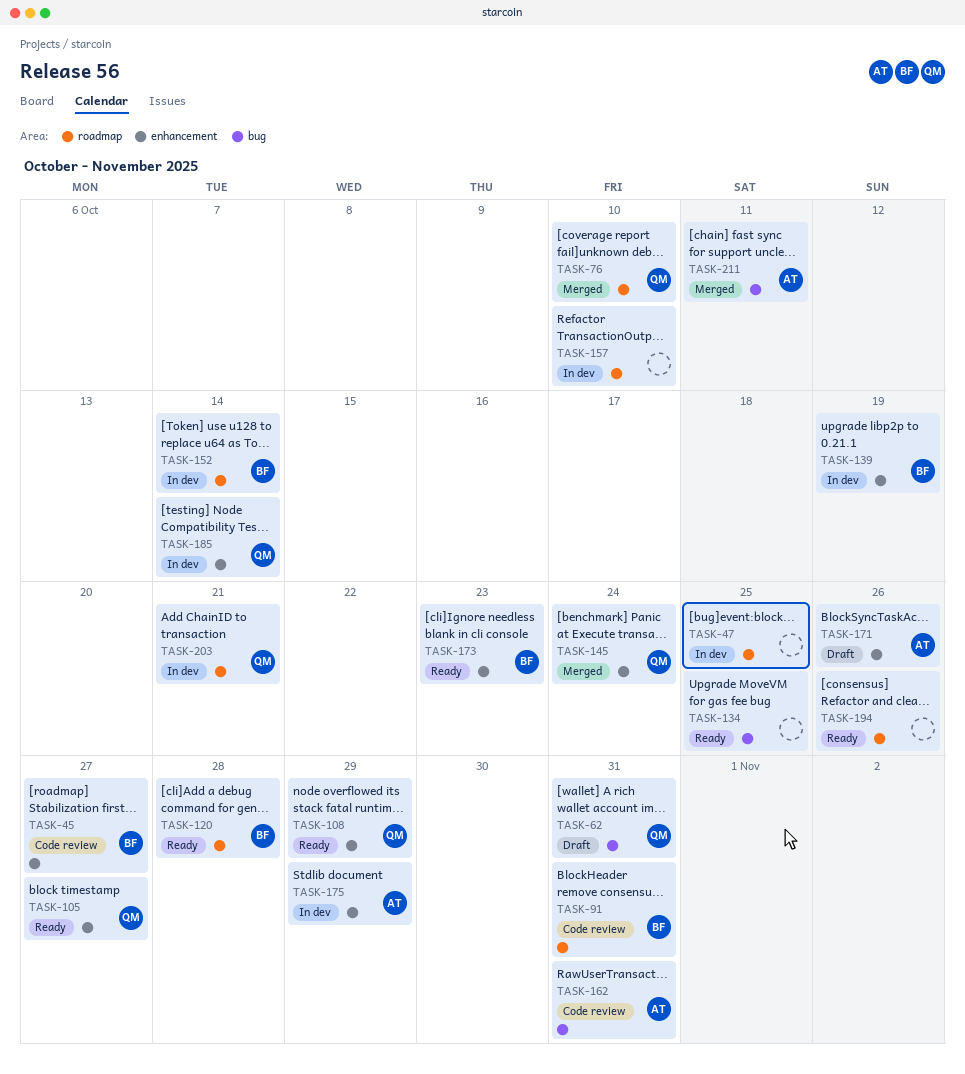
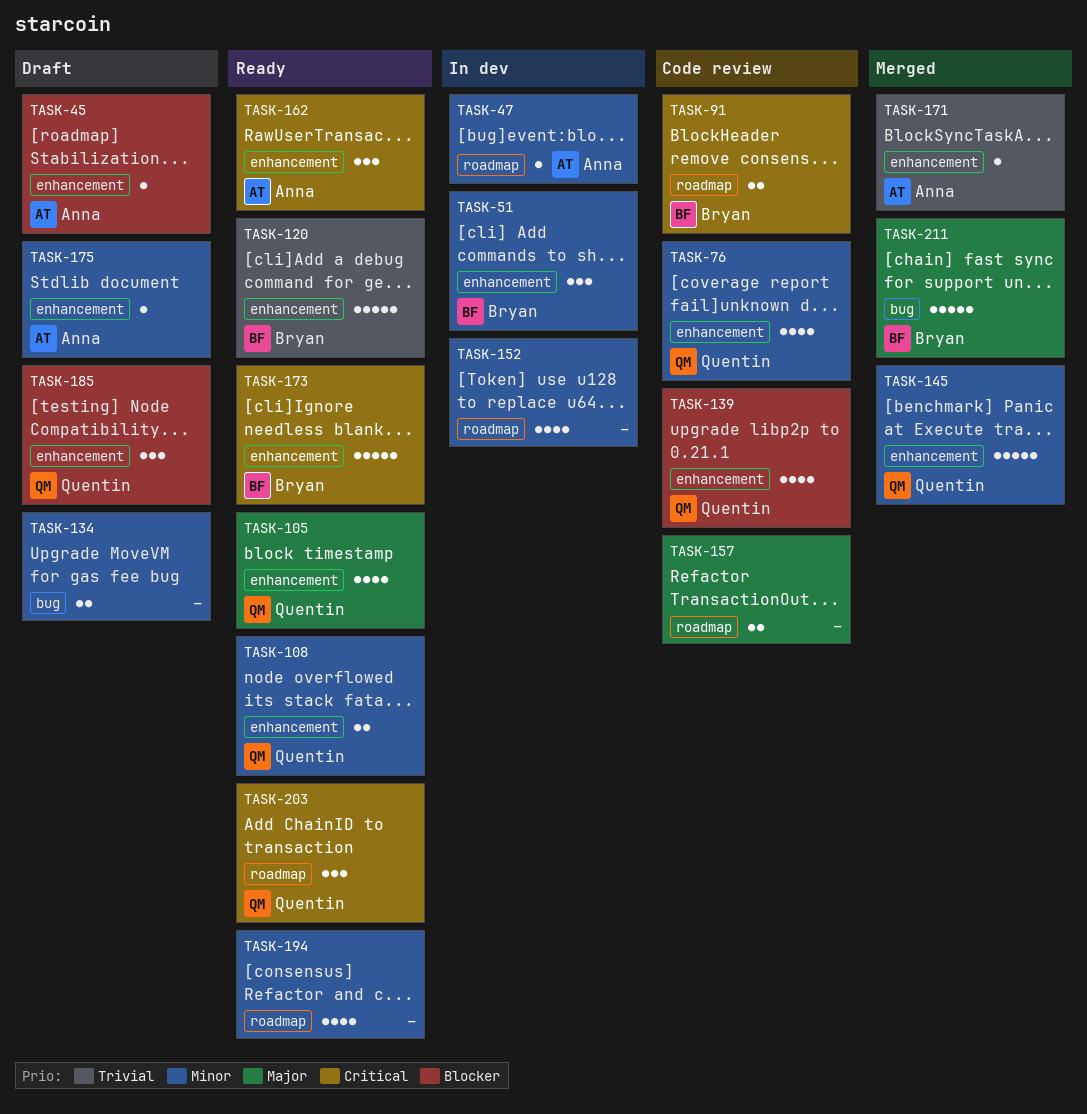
TASK-45, status: Code review -> Draft
TASK-45, owner: Bryan -> Anna
TASK-47, owner: none -> Anna
TASK-51: none -> present
TASK-62: present -> none
TASK-76, status: Merged -> Code review
TASK-76, label: roadmap -> enhancement
TASK-120, label: roadmap -> enhancement
TASK-134, status: Ready -> Draft
TASK-139, status: In dev -> Code review
TASK-139, owner: Bryan -> Quentin
TASK-152, owner: Bryan -> none
TASK-157, status: In dev -> Code review
TASK-162, status: Code review -> Ready
TASK-162, label: bug -> enhancement
TASK-171, status: Draft -> Merged
TASK-175, status: In dev -> Draft
TASK-185, status: In dev -> Draft
TASK-203, status: In dev -> Ready
TASK-211, owner: Anna -> Bryan

